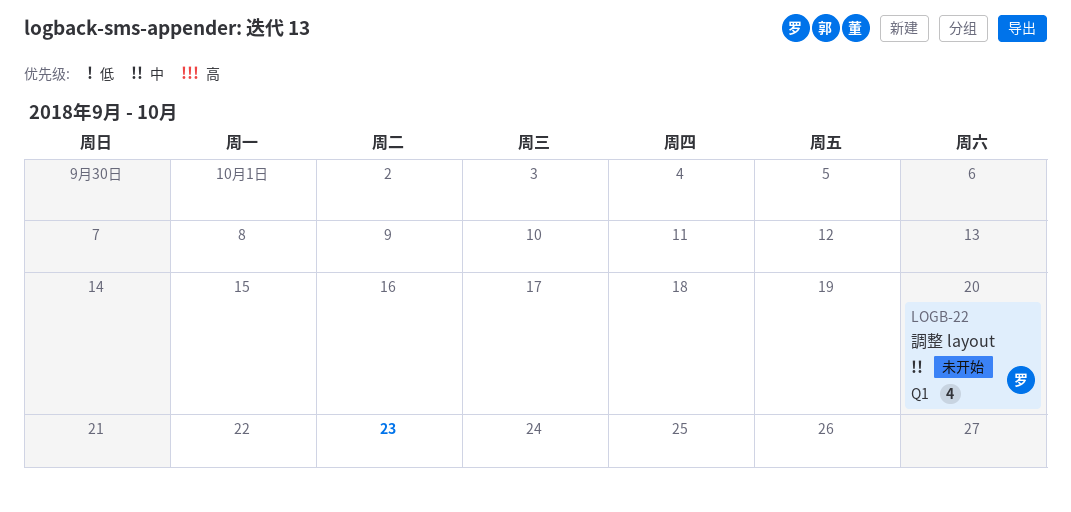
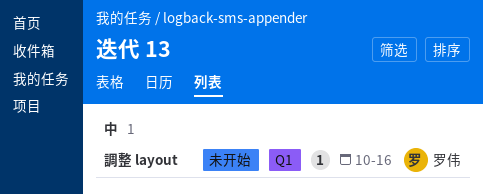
調整 layout, estimate: 4 -> 1
調整 layout, due: Oct 20 -> Oct 16

